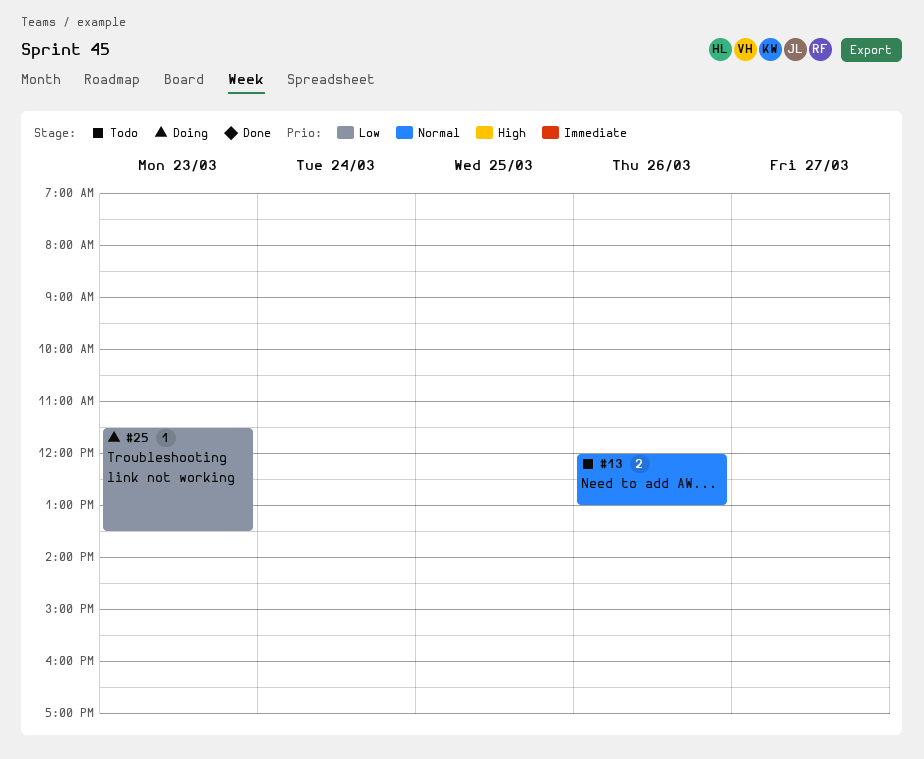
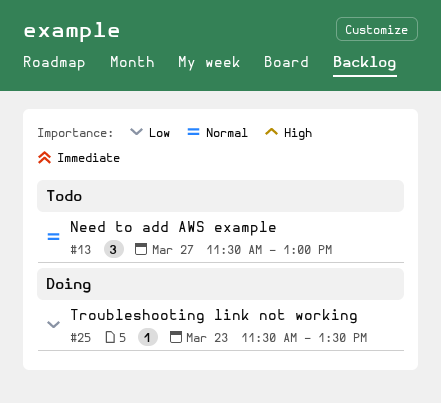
#13, estimate: 2 -> 3
#13, day: Mar 26 -> Mar 27
#13, begins: 12:00 -> 11:30

